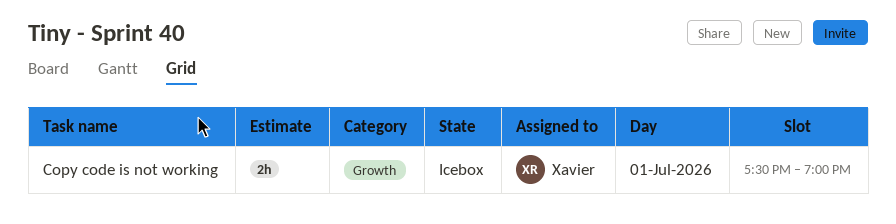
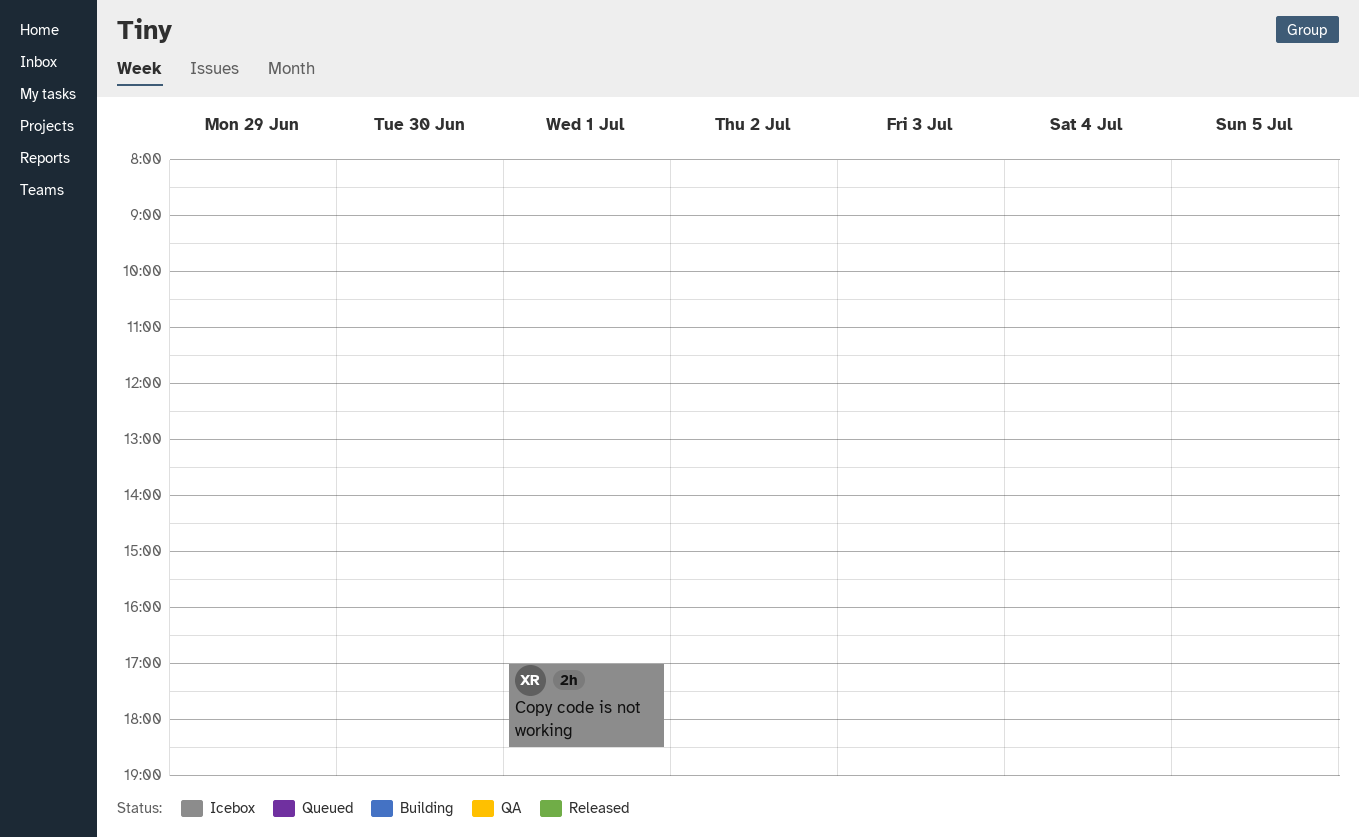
Copy code is not working, begins: 17:30 -> 17:00
Copy code is not working, ends: 19:00 -> 18:30

